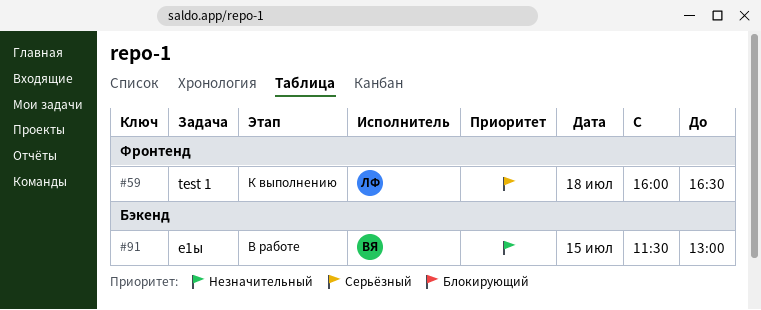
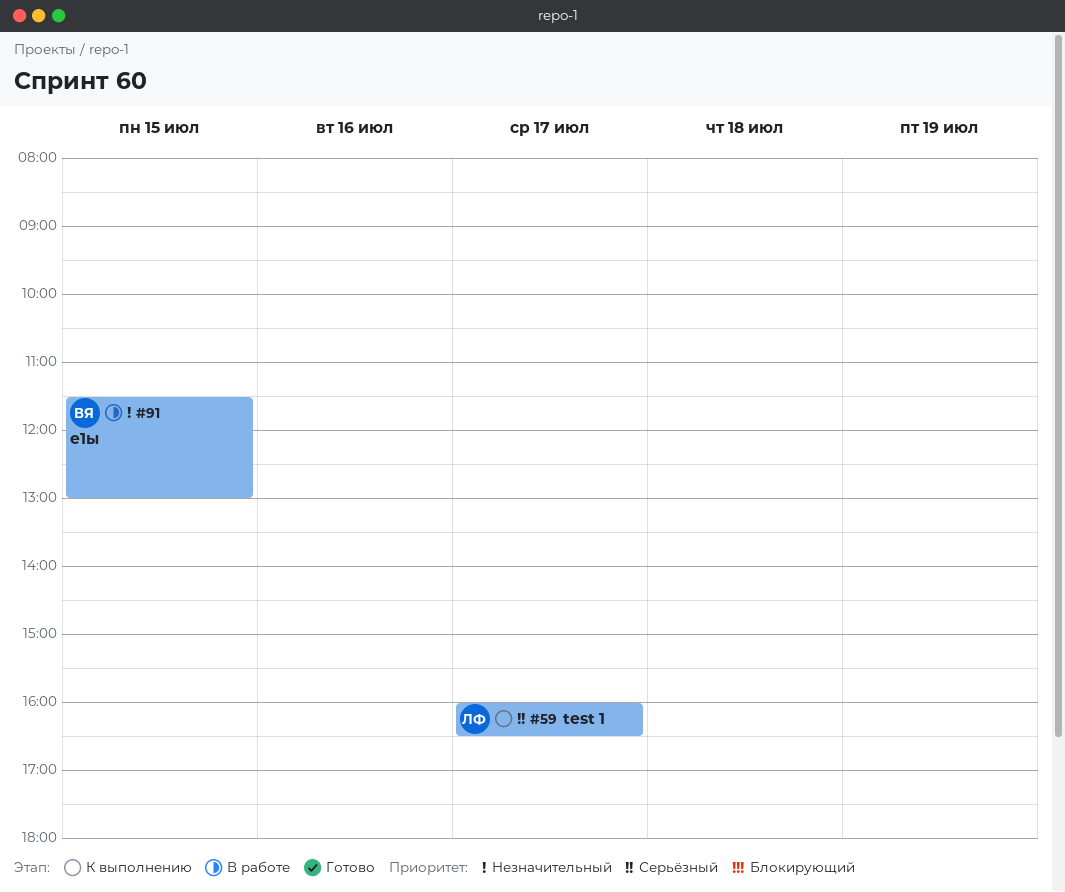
#59, day: Jul 18 -> Jul 17

